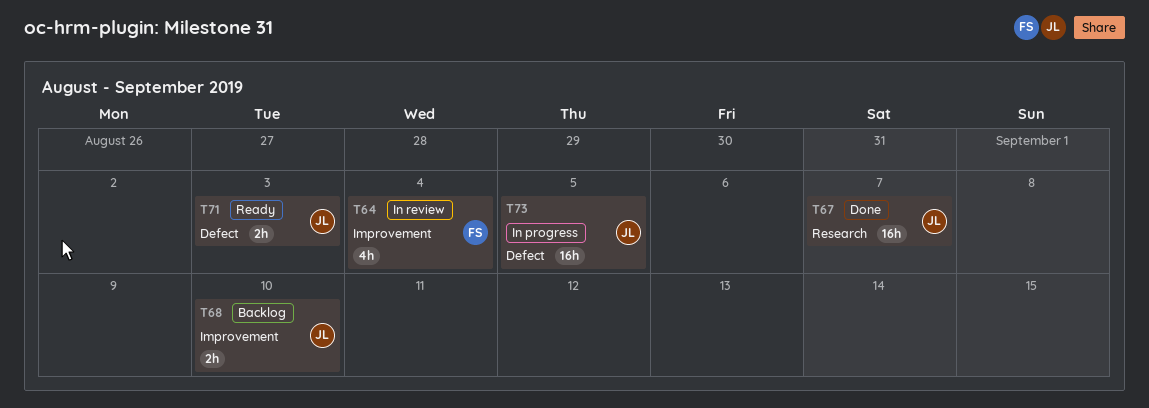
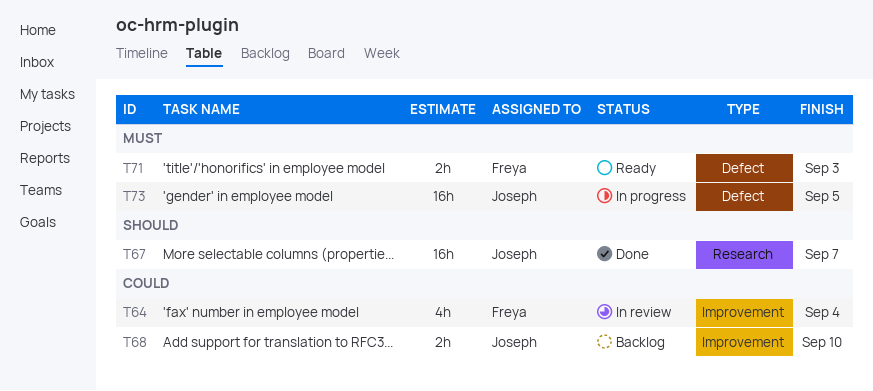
T71, owner: Joseph -> Freya

